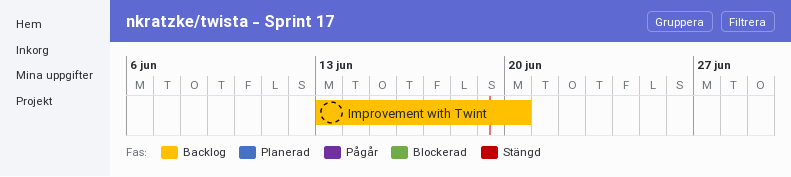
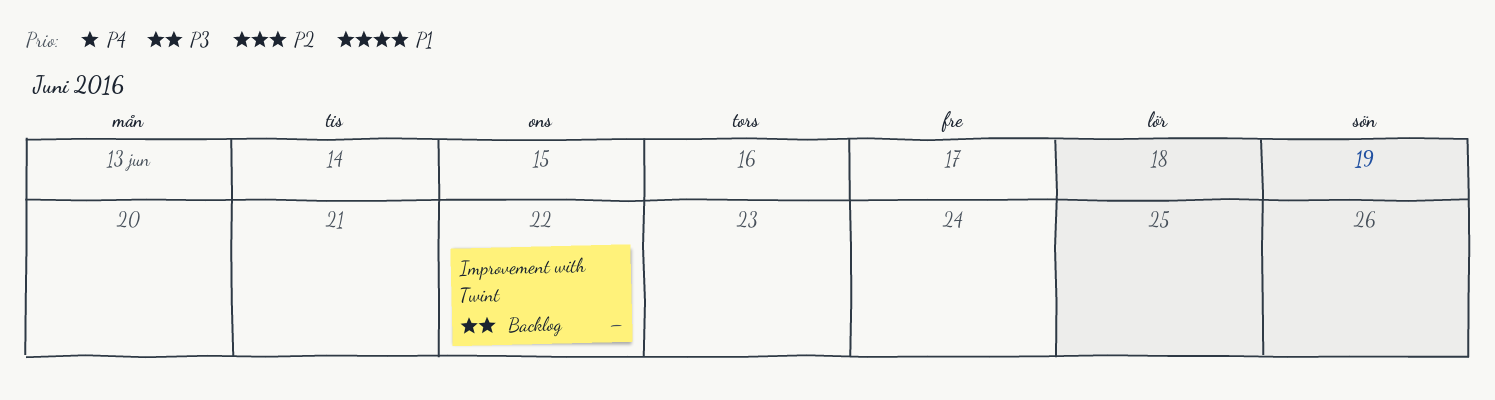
Improvement with Twint, due: Jun 20 -> Jun 22

